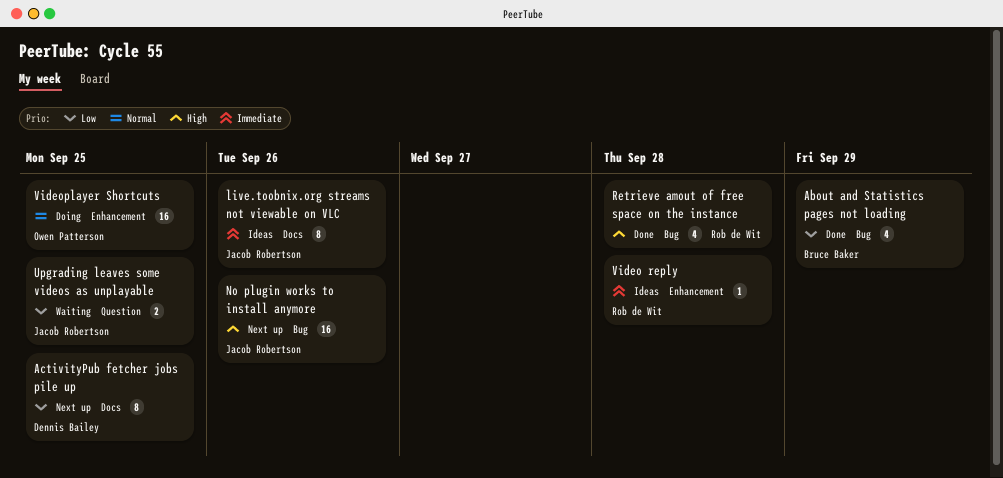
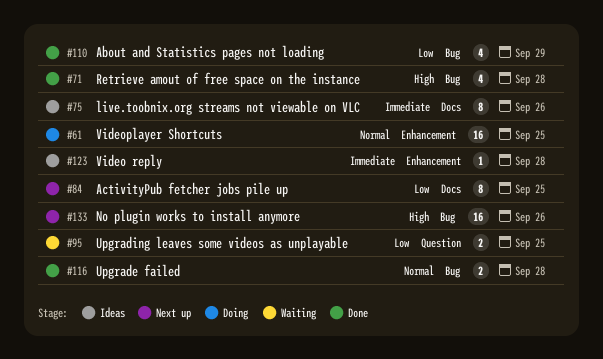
Upgrade failed: none -> present

